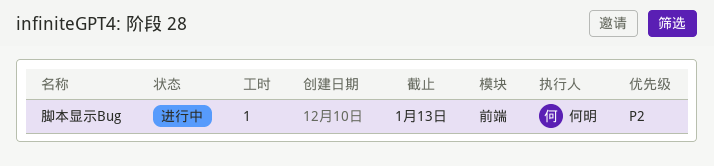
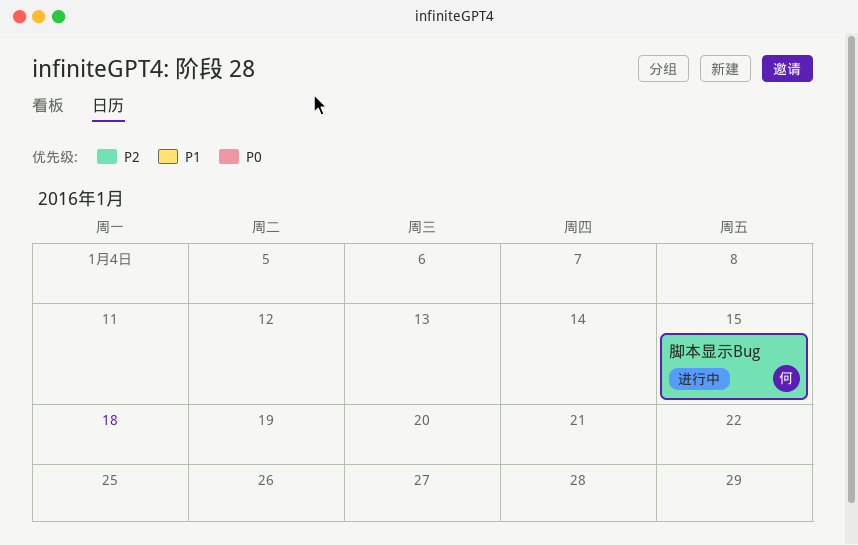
脚本显示Bug, due: Jan 13 -> Jan 15

